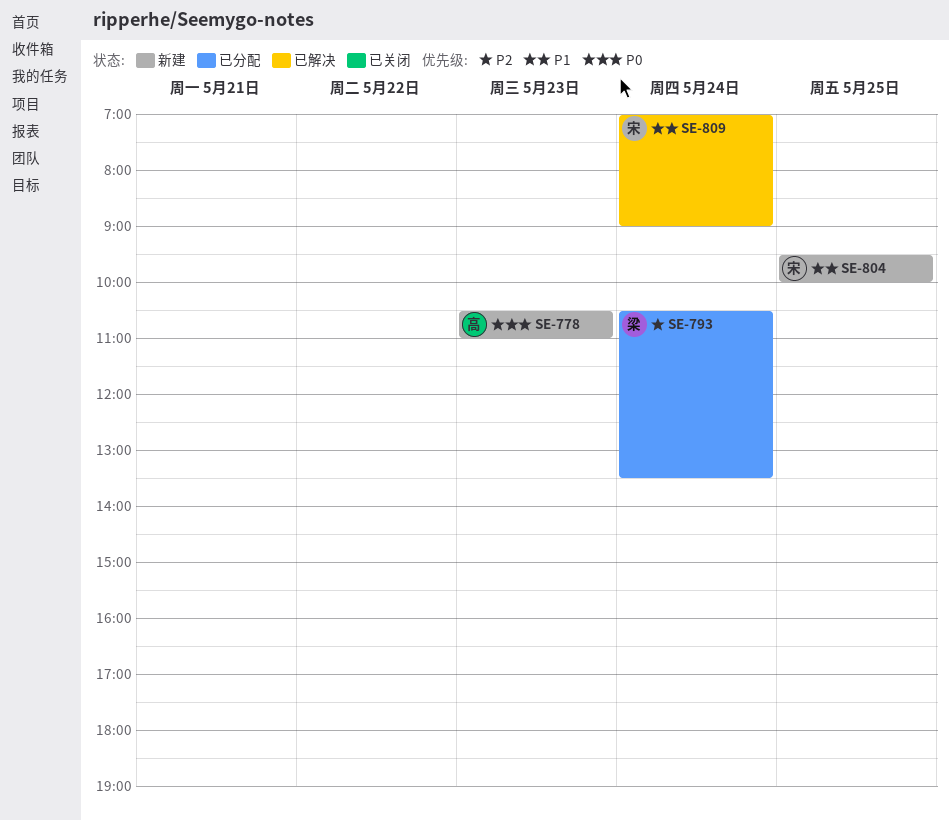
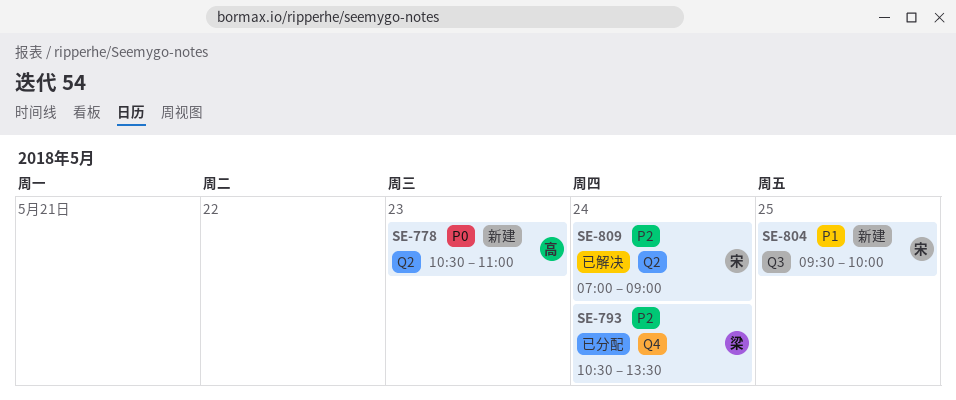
SE-809, priority: P1 -> P2

